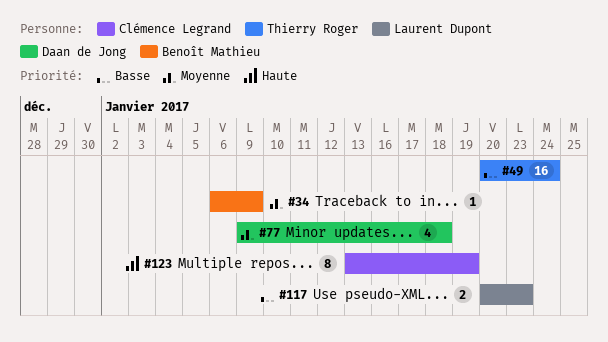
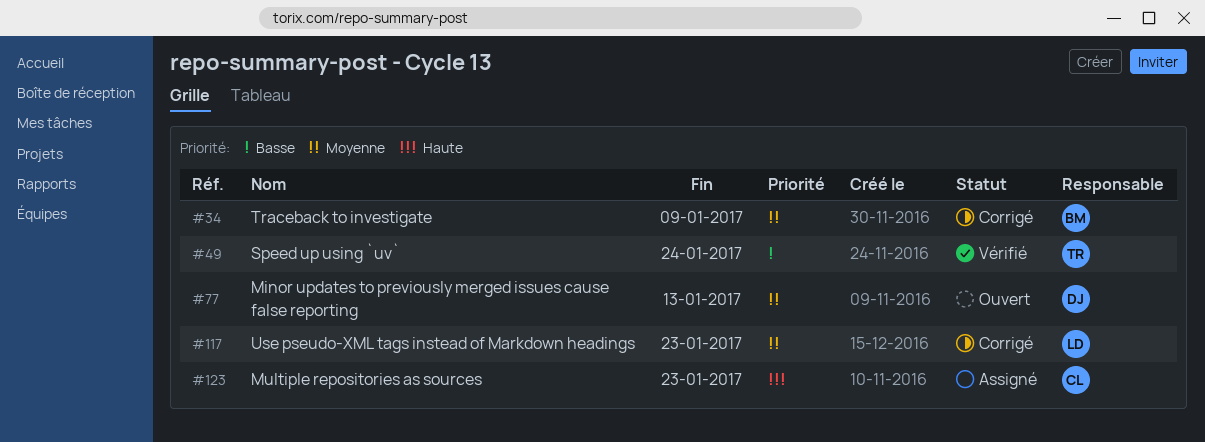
#77, due: Jan 18 -> Jan 13
#117, priority: Basse -> Moyenne
#123, due: Jan 19 -> Jan 23

